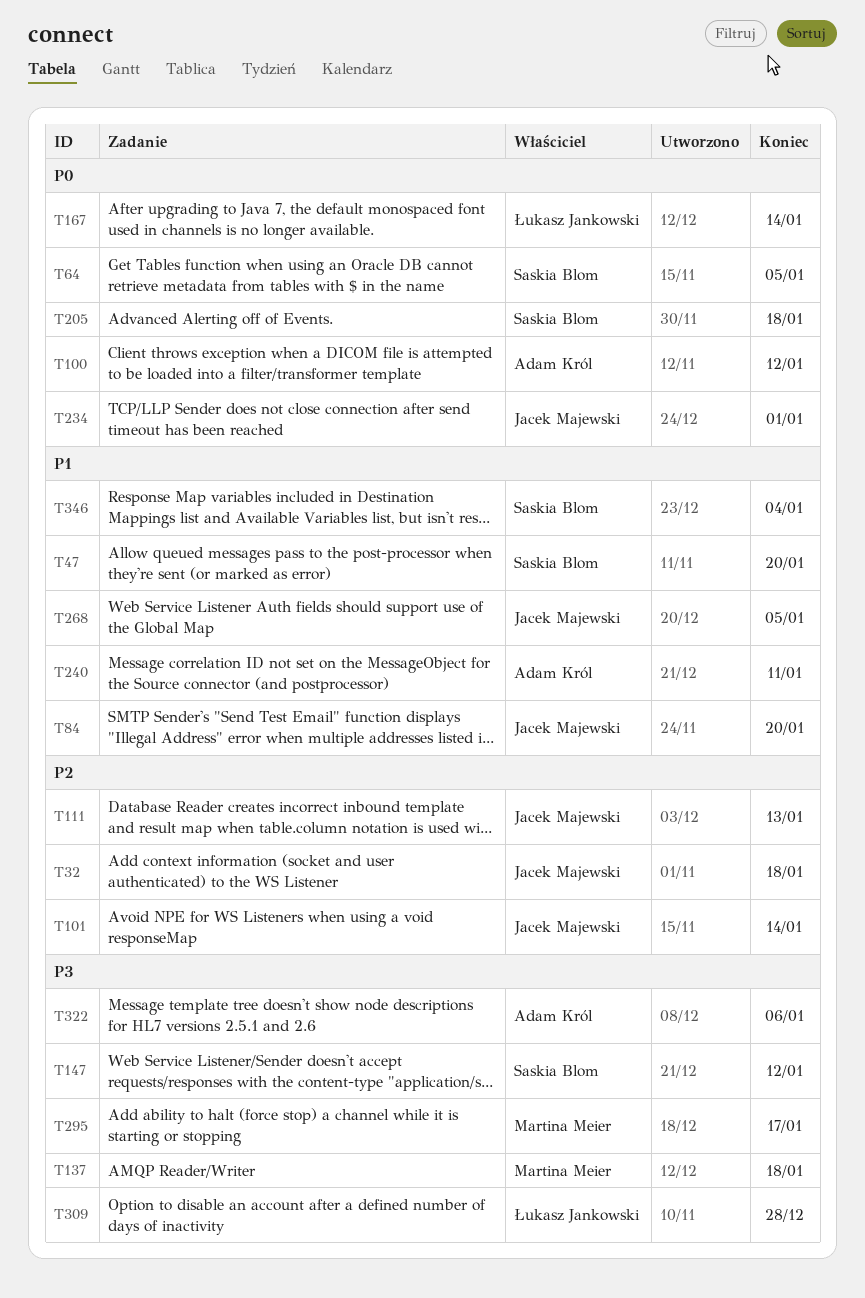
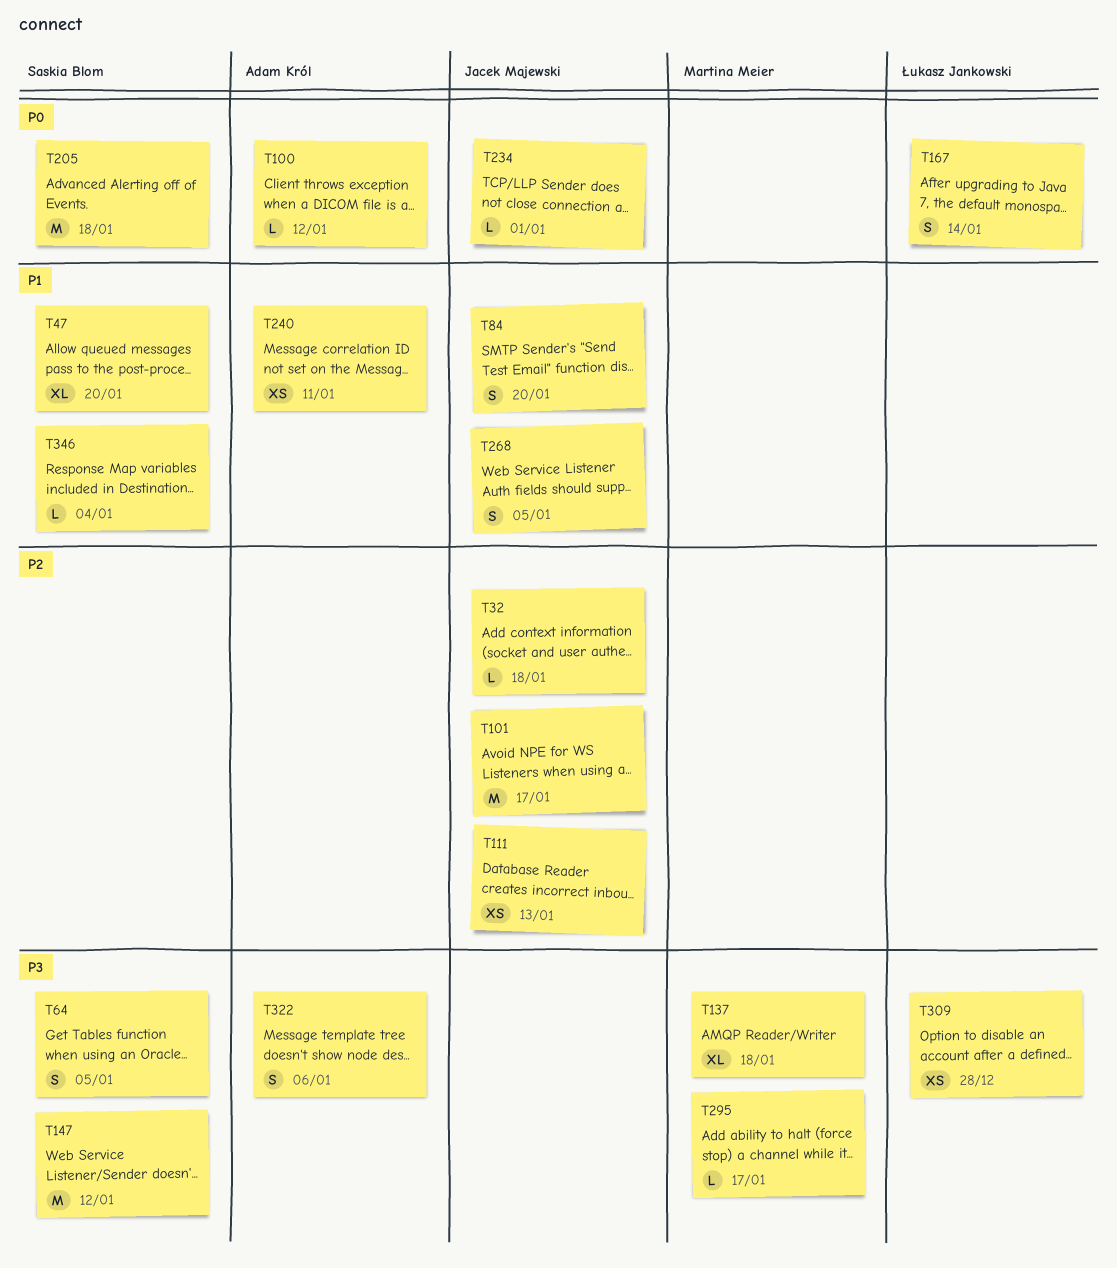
T64, priority: P0 -> P3
T101, due: Jan 14 -> Jan 17

